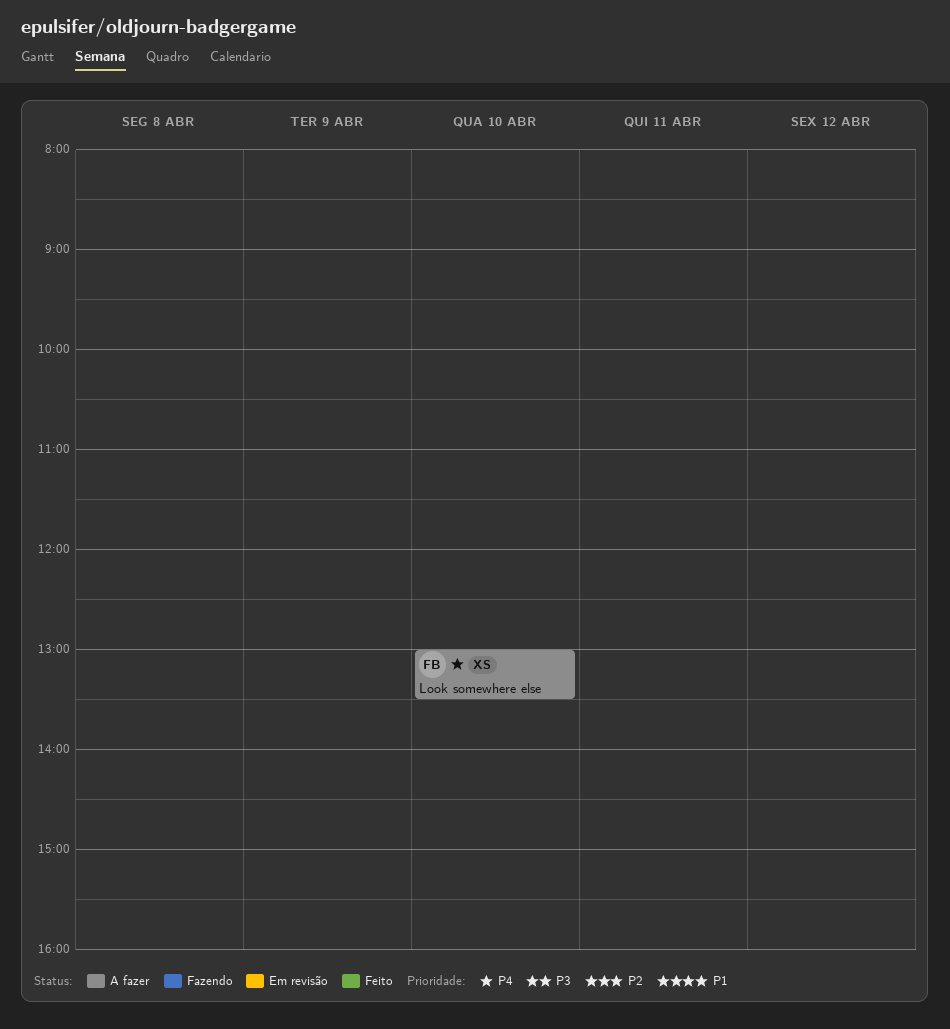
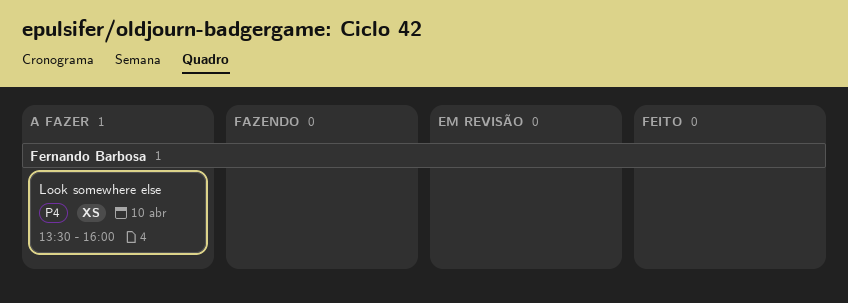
Look somewhere else, begins: 13:00 -> 13:30
Look somewhere else, ends: 13:30 -> 16:00

